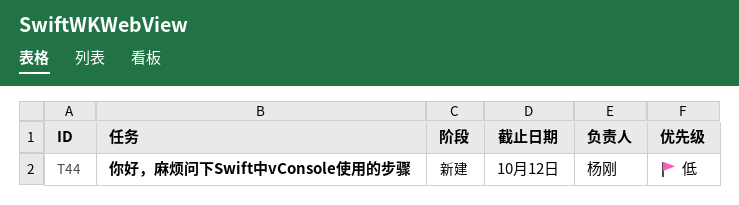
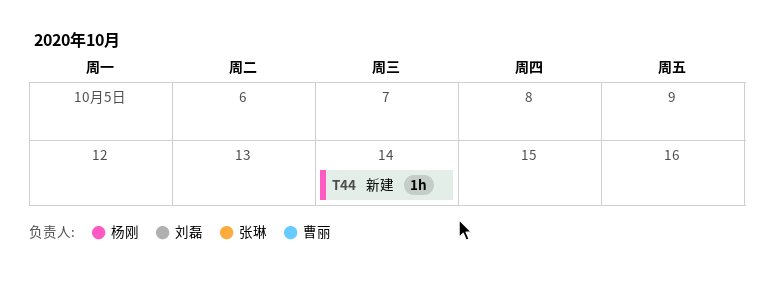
T44, due: Oct 12 -> Oct 14

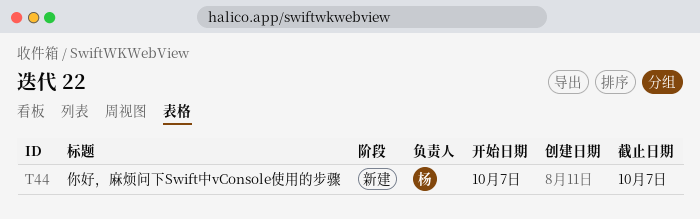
T44, due: Oct 14 -> Oct 7

